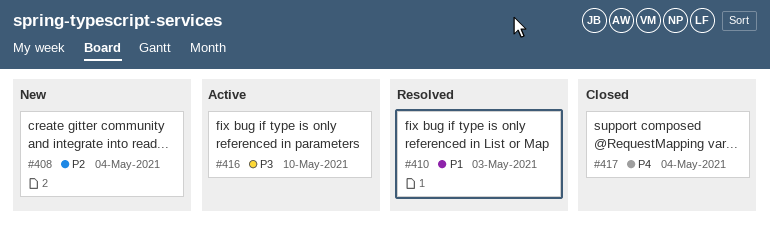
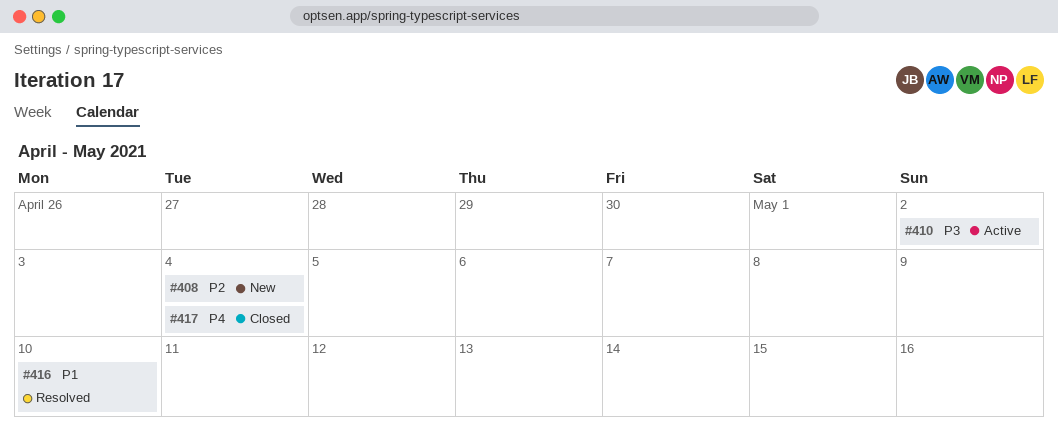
#410, status: Resolved -> Active
#410, priority: P1 -> P3
#410, due: May 3 -> May 2
#416, status: Active -> Resolved
#416, priority: P3 -> P1

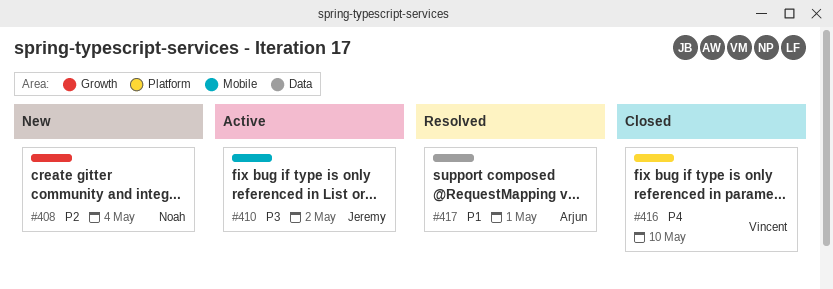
#416, status: Resolved -> Closed
#416, priority: P1 -> P4
#417, status: Closed -> Resolved
#417, priority: P4 -> P1
#417, due: May 4 -> May 1

